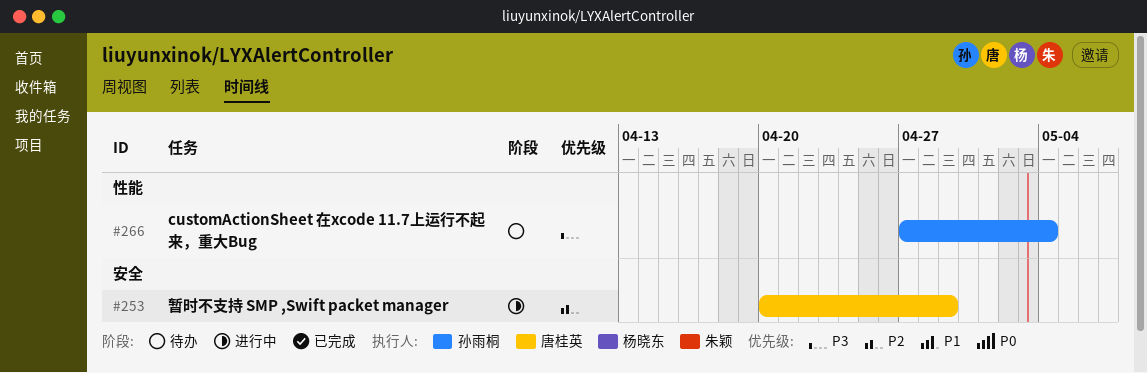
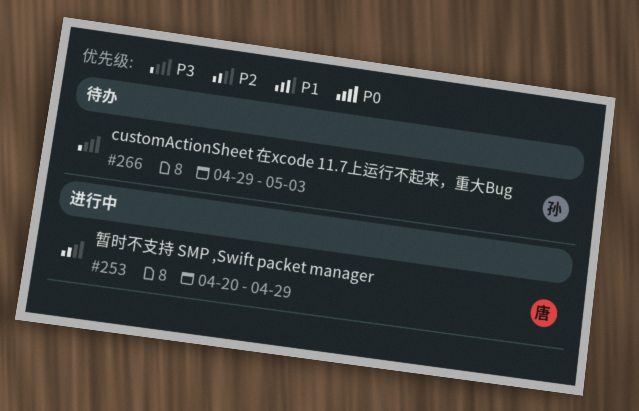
#266, start: Apr 27 -> Apr 29
#266, due: May 4 -> May 3

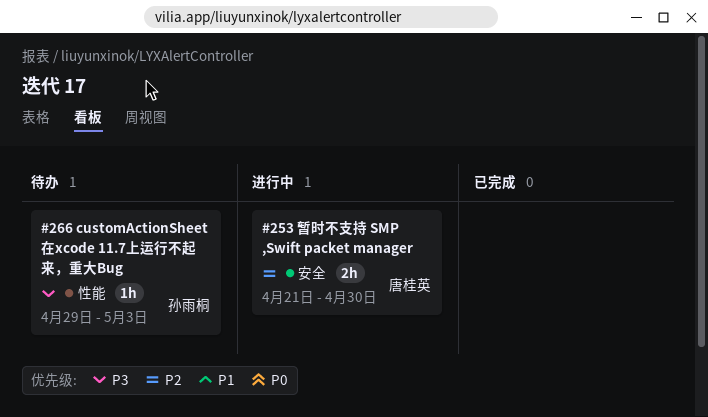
#253, start: Apr 20 -> Apr 21
#253, due: Apr 29 -> Apr 30

